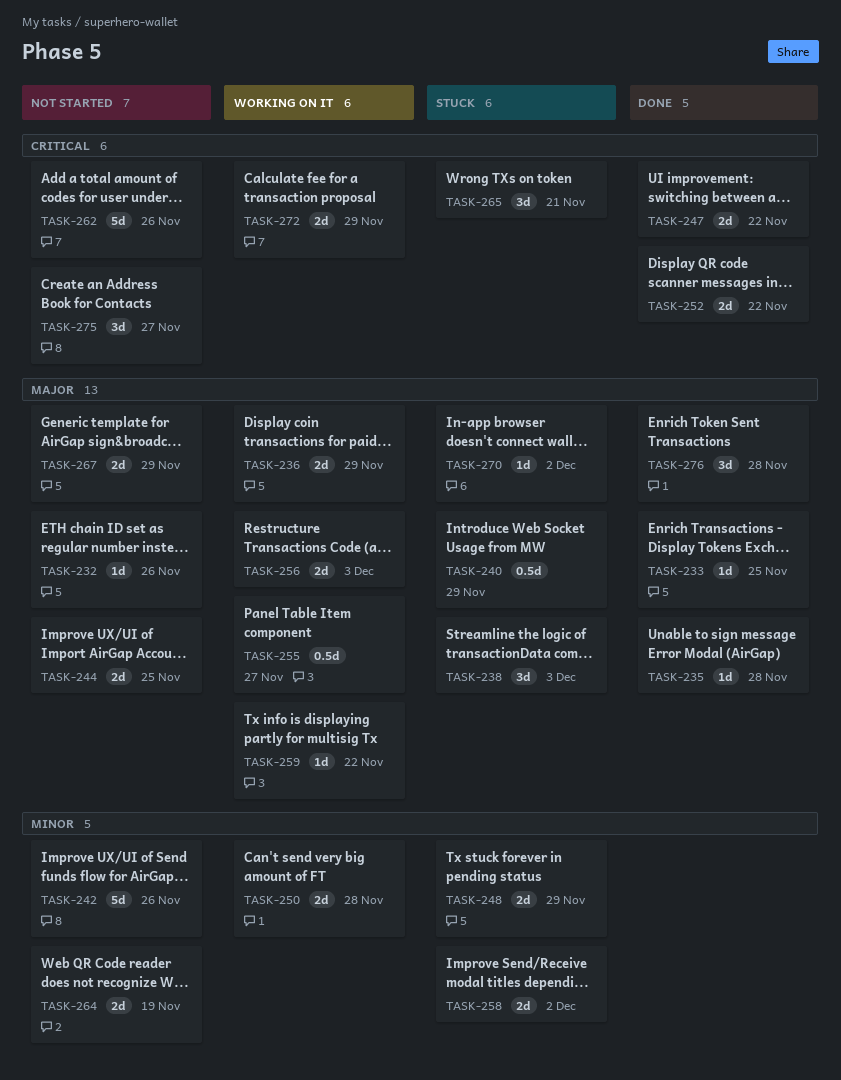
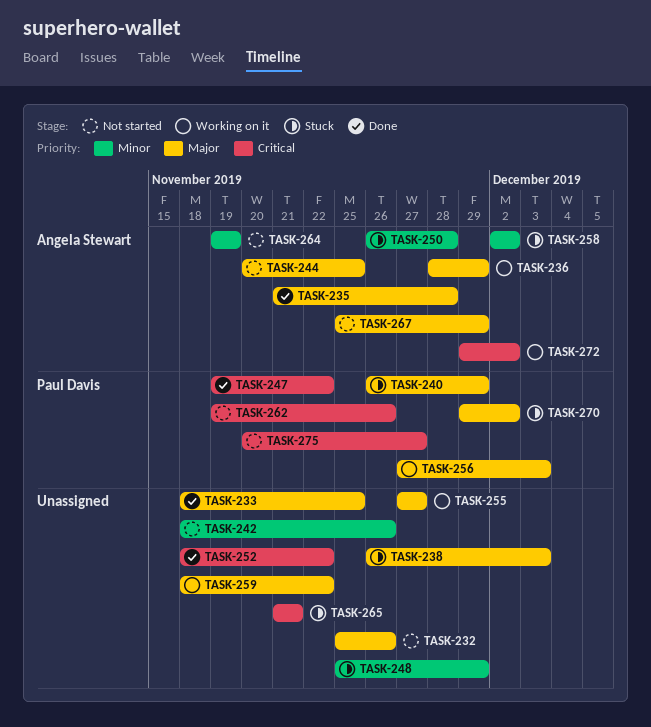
TASK-250, status: Working on it -> Stuck
TASK-272, due: Nov 29 -> Dec 2
TASK-276: present -> none

